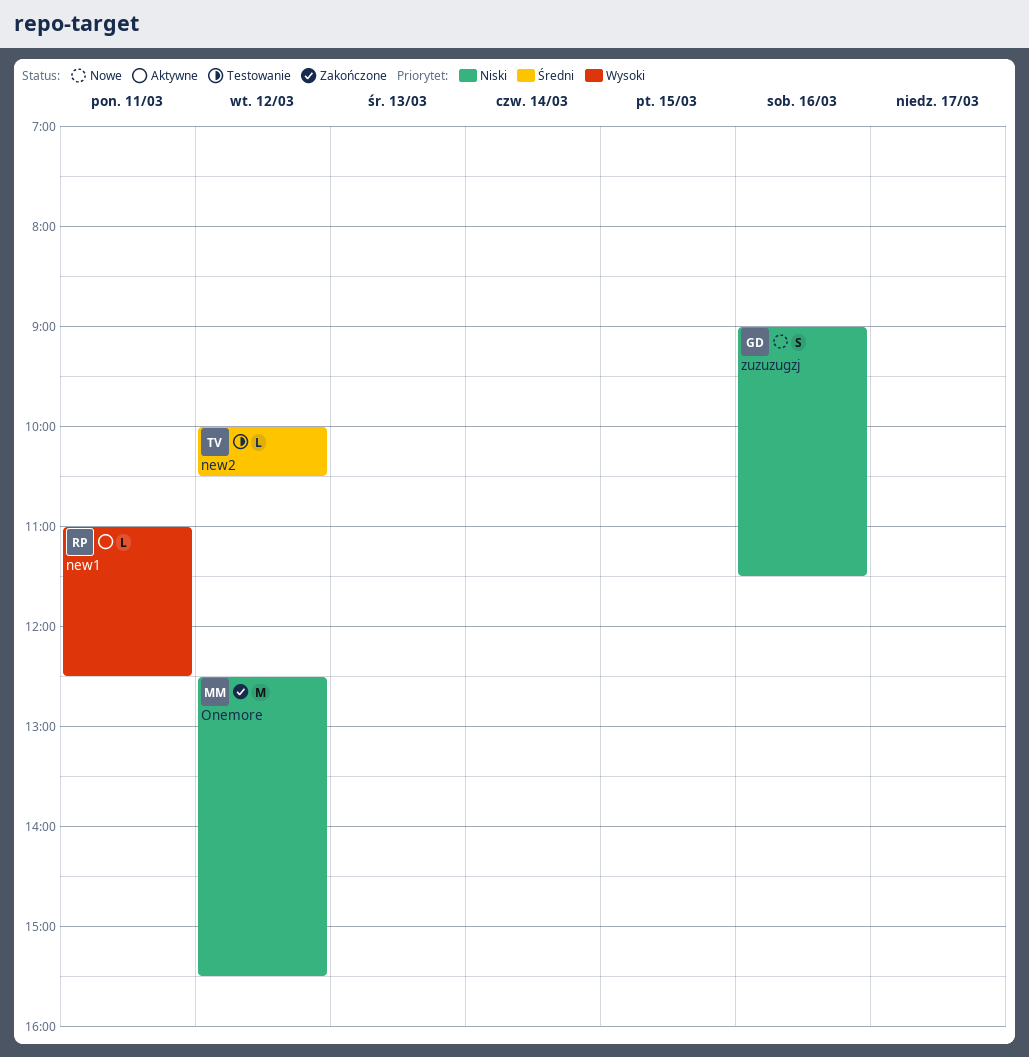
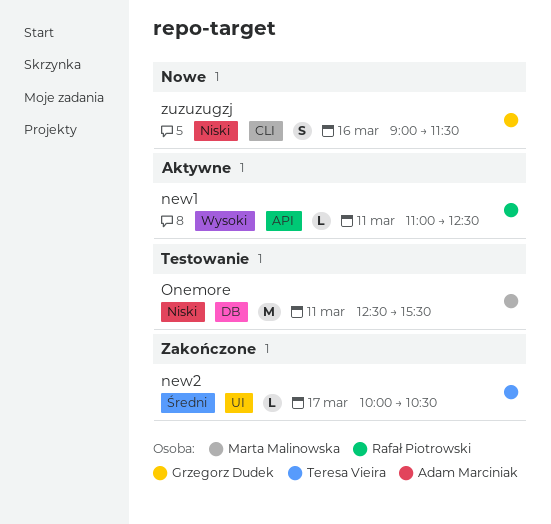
new2, status: Testowanie -> Zakończone
new2, day: Mar 12 -> Mar 17
Onemore, status: Zakończone -> Testowanie
Onemore, day: Mar 12 -> Mar 11

